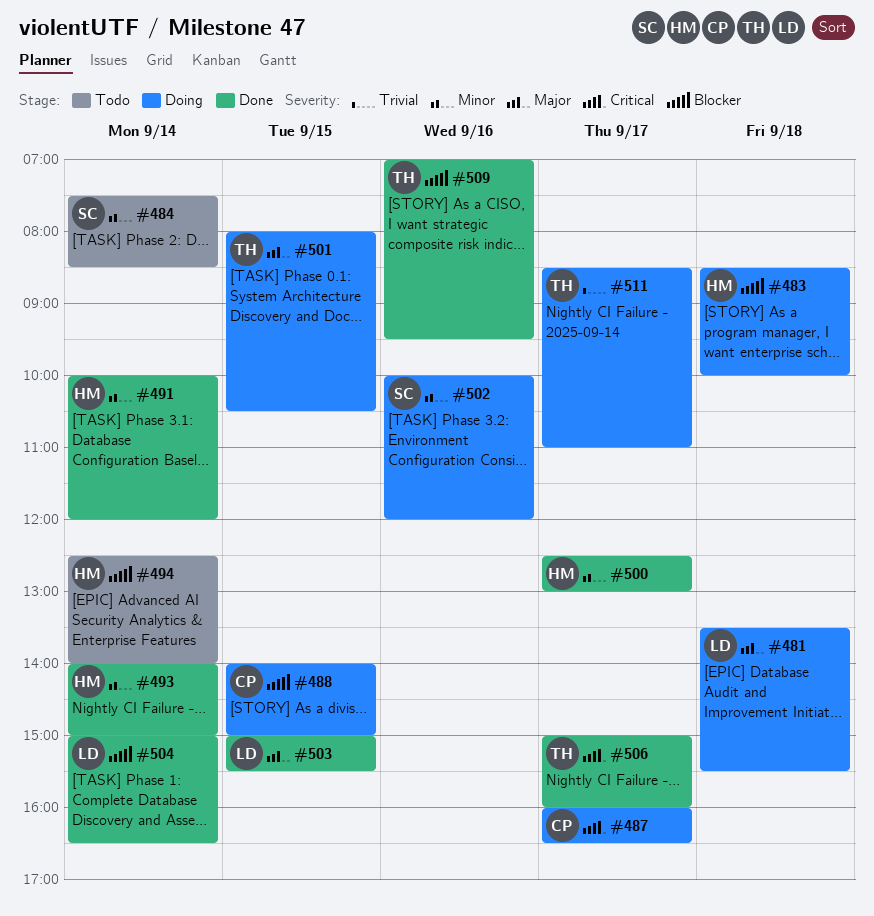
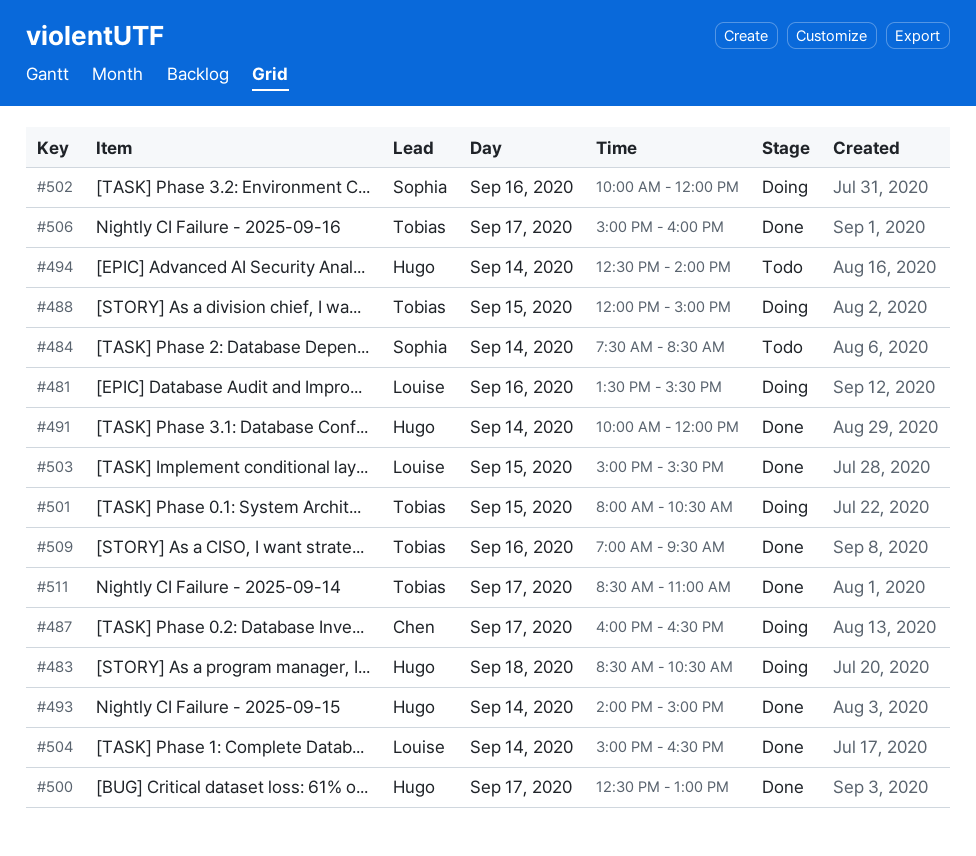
#481, day: Sep 18 -> Sep 16
#483, ends: 10:00 -> 10:30
#488, owner: Chen -> Tobias
#488, begins: 14:00 -> 12:00
#511, status: Doing -> Done

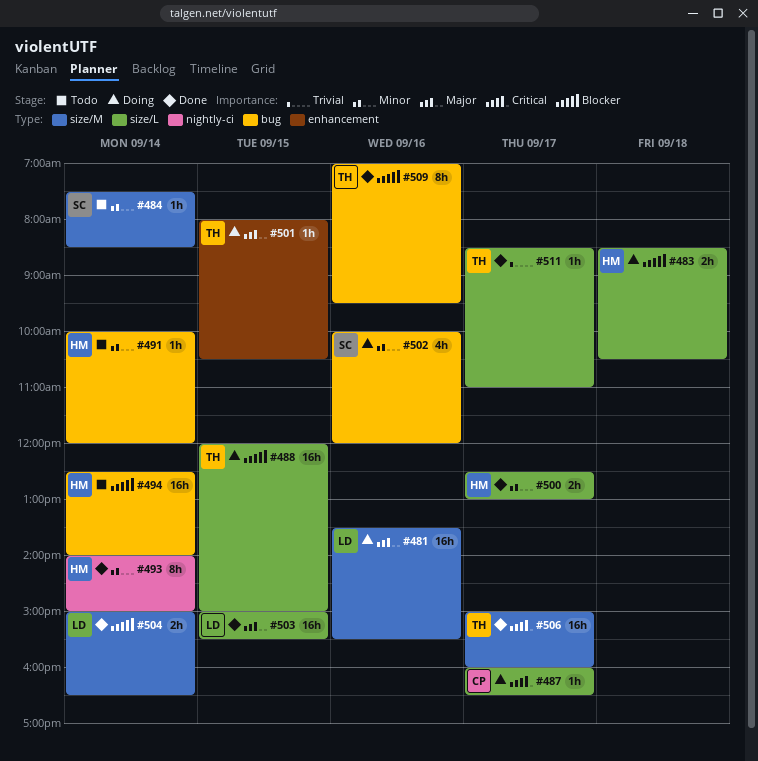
#491, status: Done -> Todo

